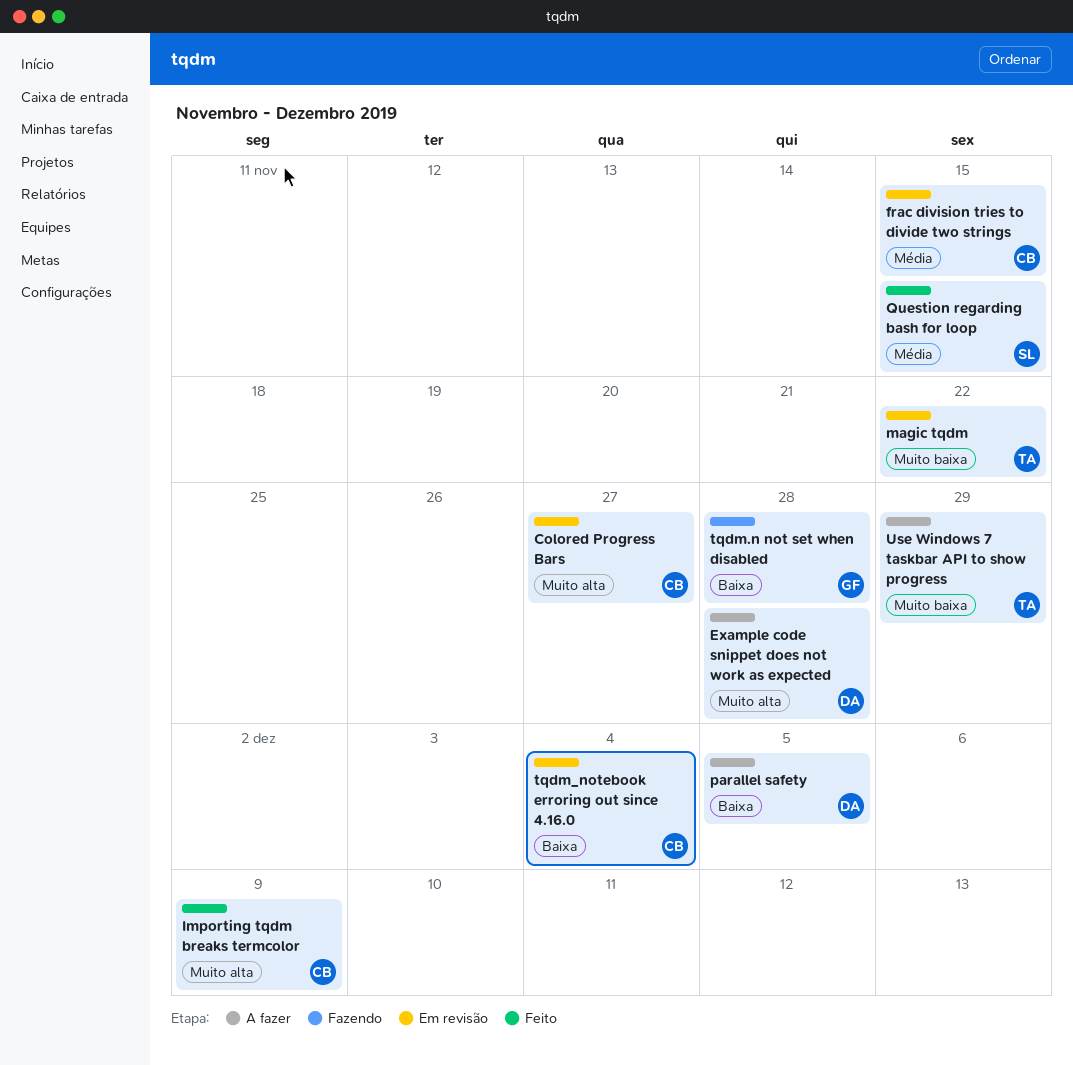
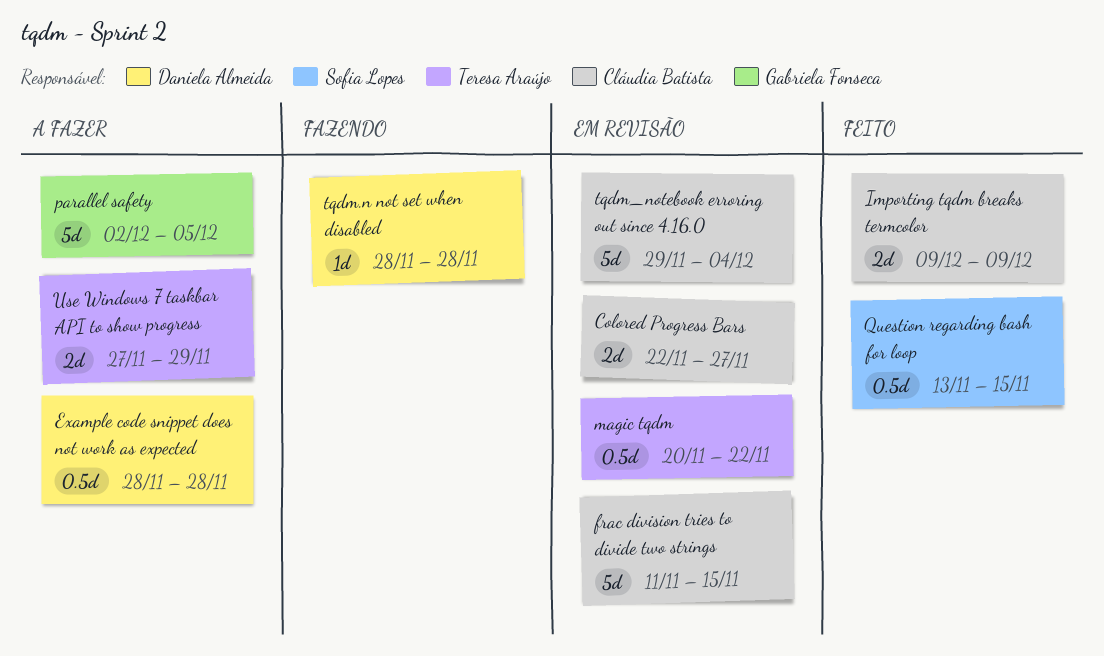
parallel safety, owner: Daniela Almeida -> Gabriela Fonseca
tqdm.n not set when disabled, owner: Gabriela Fonseca -> Daniela Almeida

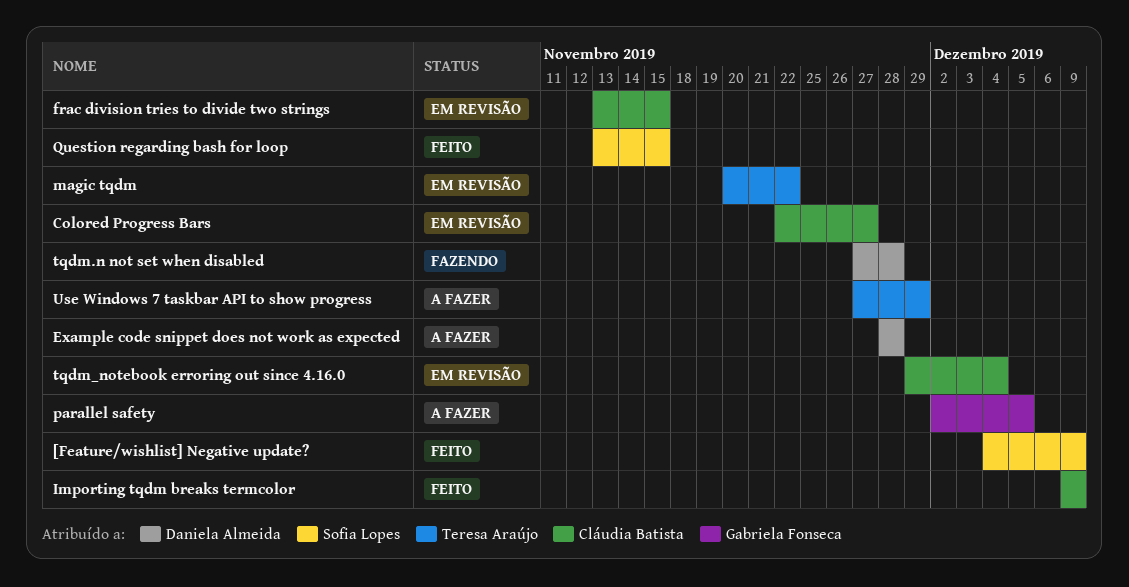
[Feature/wishlist] Negative update?: none -> present
frac division tries to divide two strings, start: Nov 11 -> Nov 13
tqdm.n not set when disabled, start: Nov 28 -> Nov 27

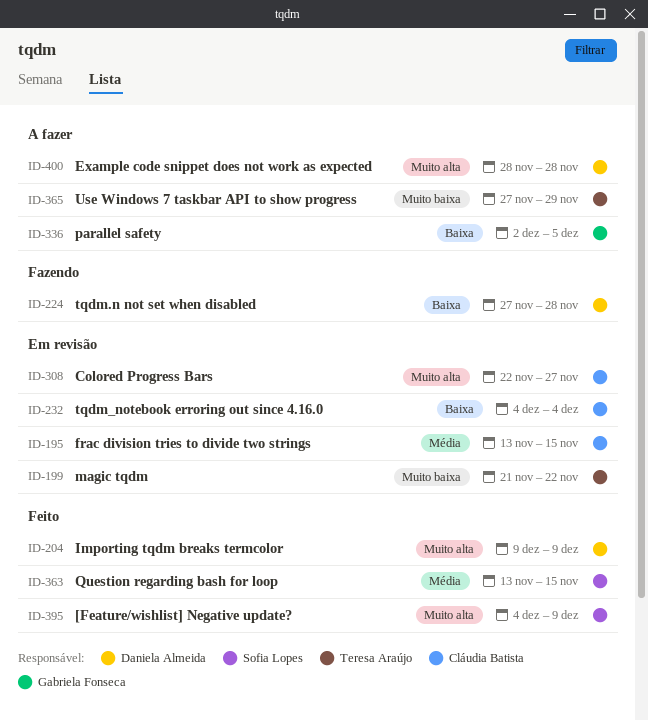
Importing tqdm breaks termcolor, owner: Cláudia Batista -> Daniela Almeida
magic tqdm, start: Nov 20 -> Nov 21
tqdm_notebook erroring out since 4.16.0, start: Nov 29 -> Dec 4

